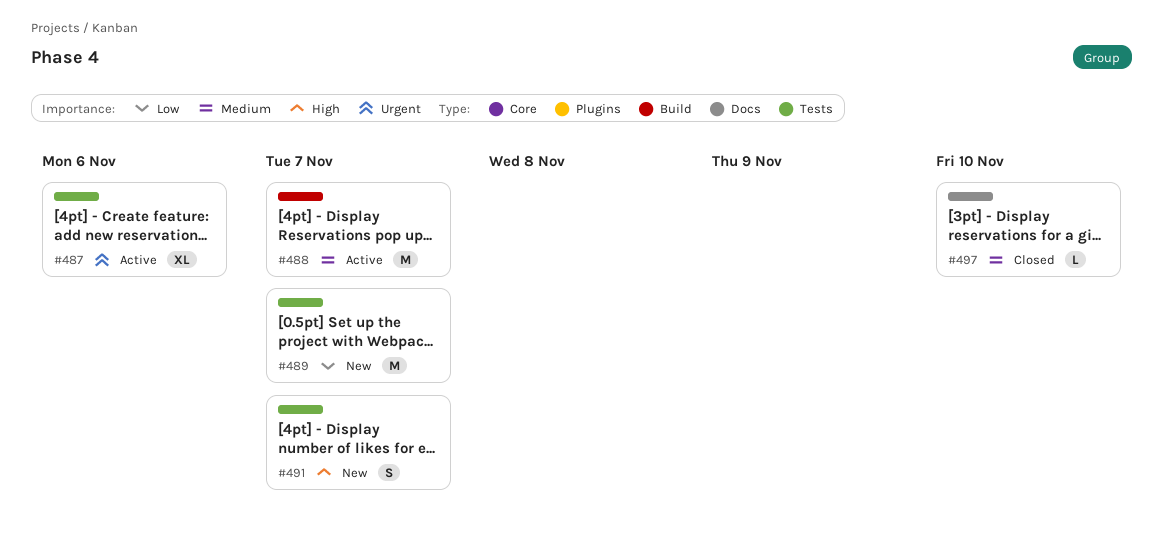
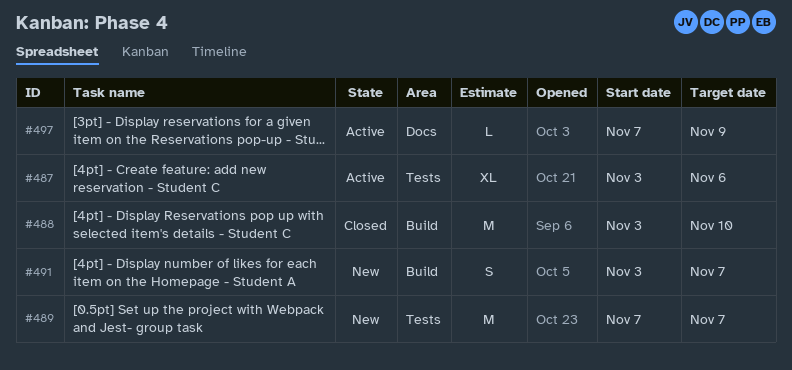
#488, status: Active -> Closed
#488, due: Nov 7 -> Nov 10
#491, label: Tests -> Build
#497, status: Closed -> Active
#497, due: Nov 10 -> Nov 9

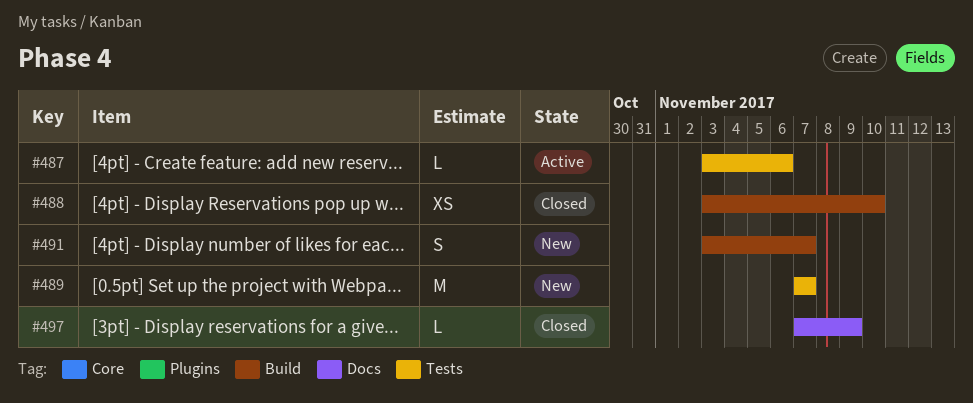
#487, estimate: XL -> L
#488, estimate: M -> XS
#497, status: Active -> Closed

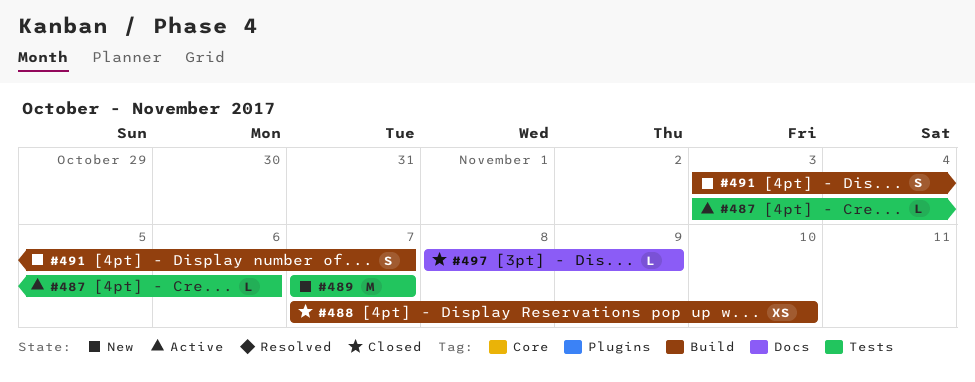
#488, start: Nov 3 -> Nov 7
#497, start: Nov 7 -> Nov 8

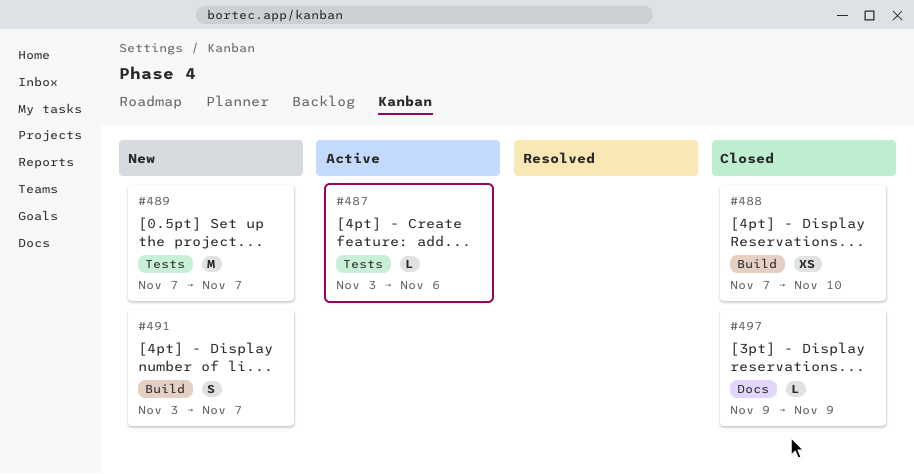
#497, start: Nov 8 -> Nov 9

